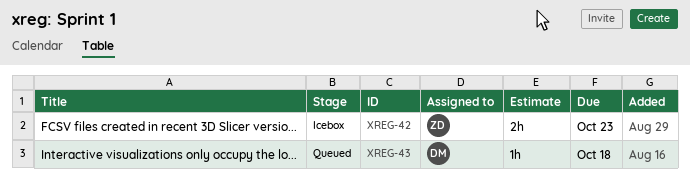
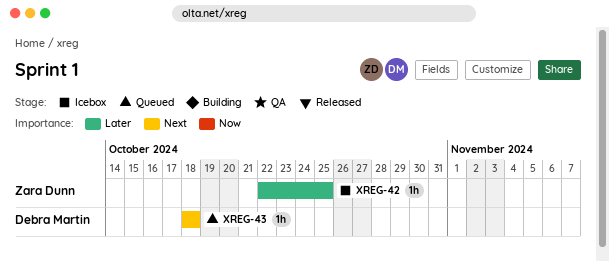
XREG-42, estimate: 2h -> 1h
XREG-42, due: Oct 23 -> Oct 25

